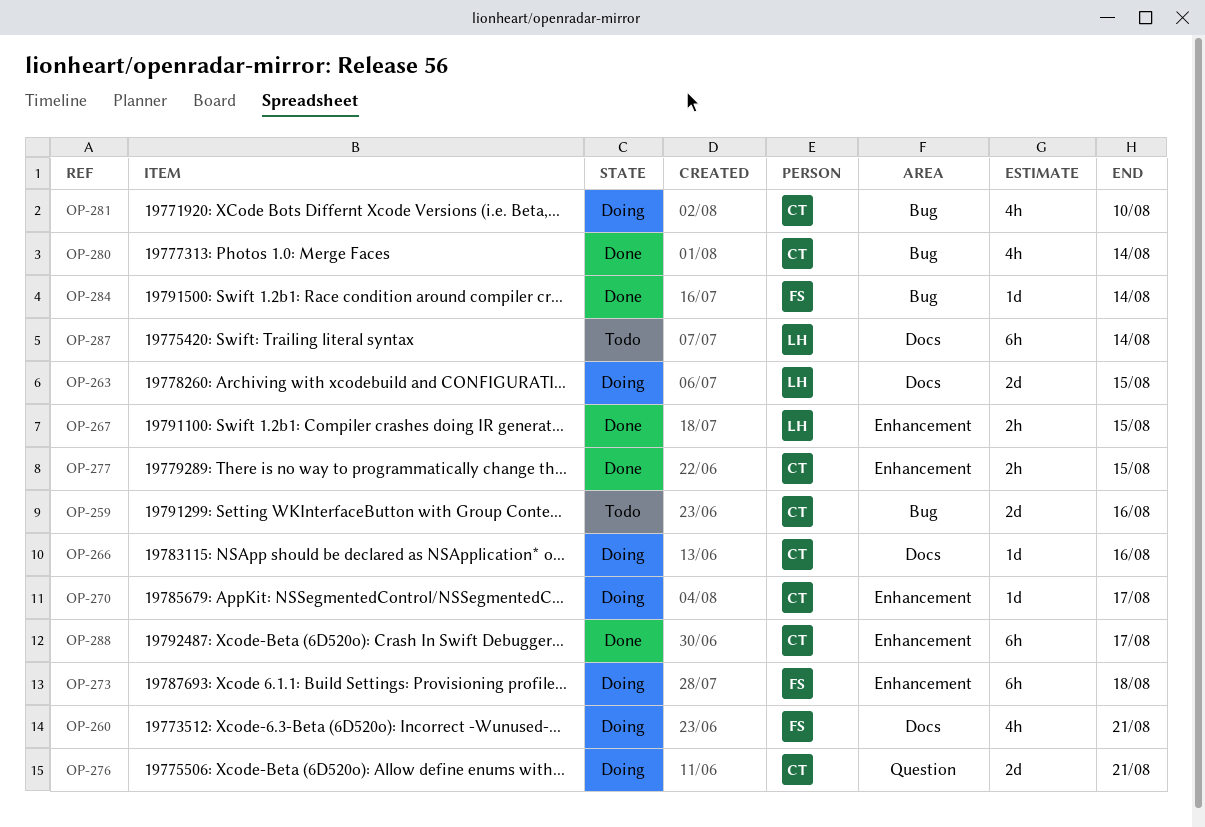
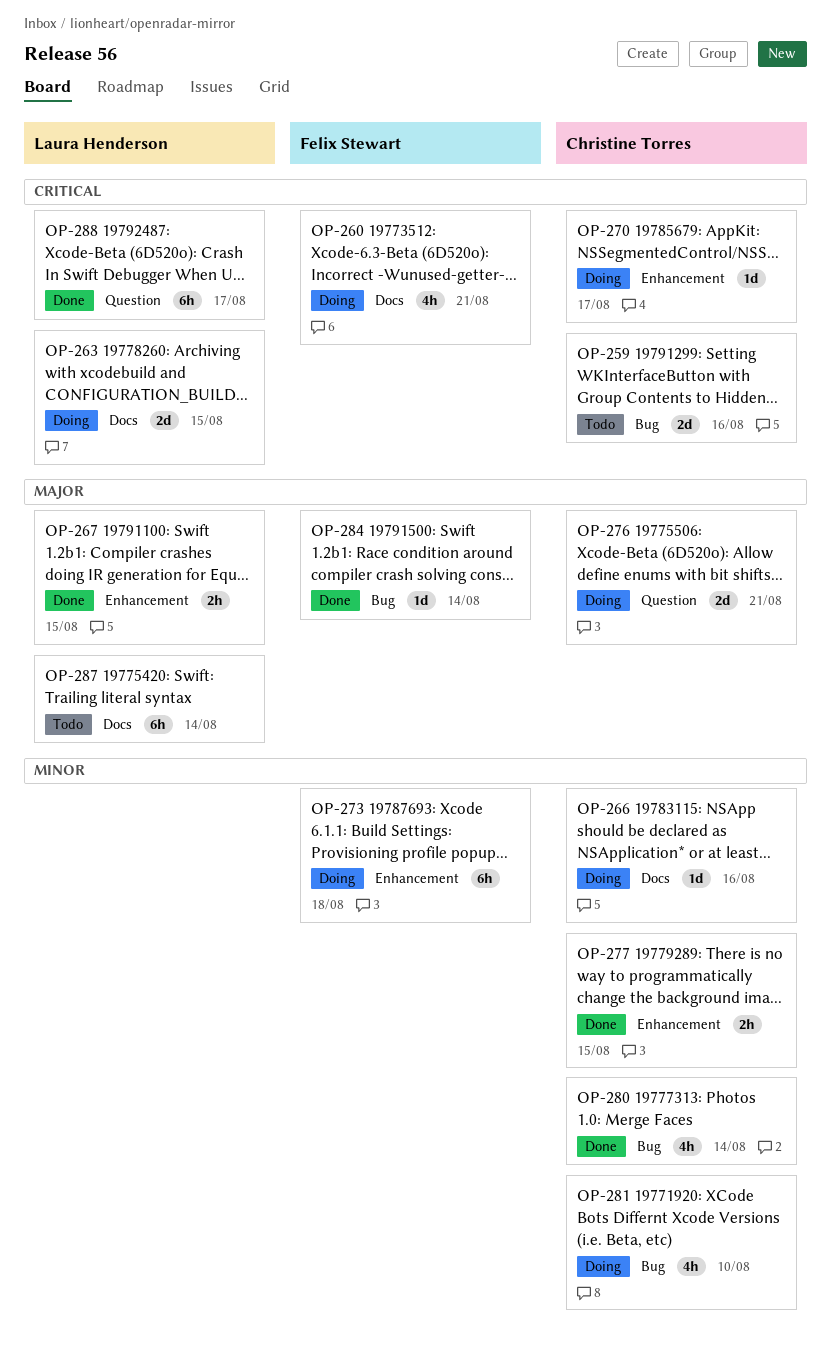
OP-288, owner: Christine Torres -> Laura Henderson
OP-288, label: Enhancement -> Question

